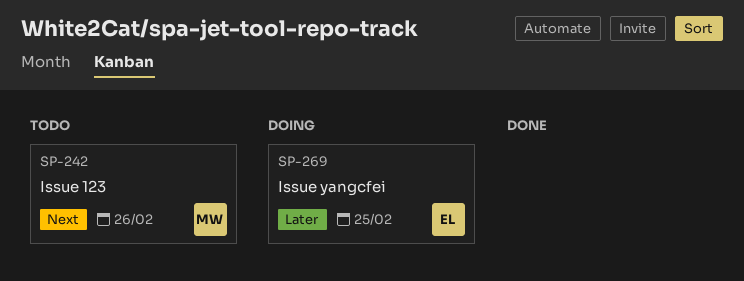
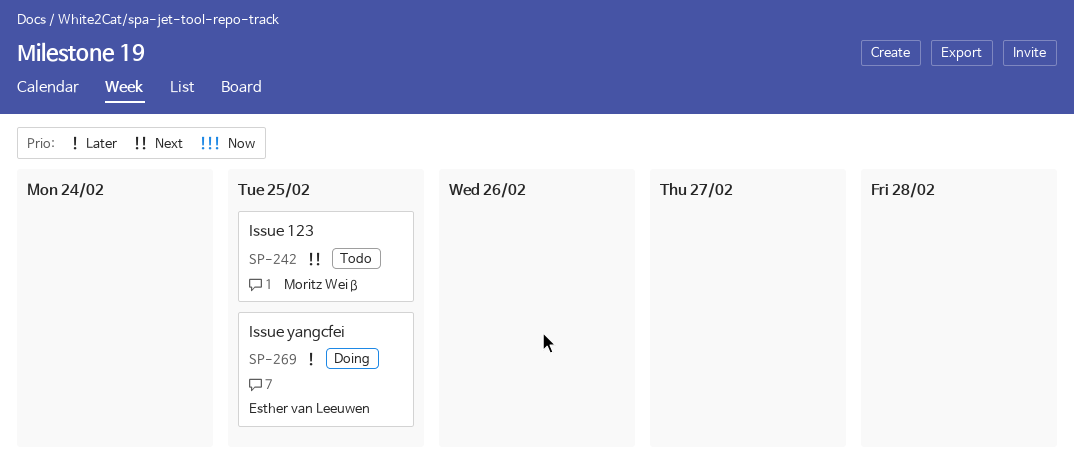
SP-242, due: Feb 26 -> Feb 25

